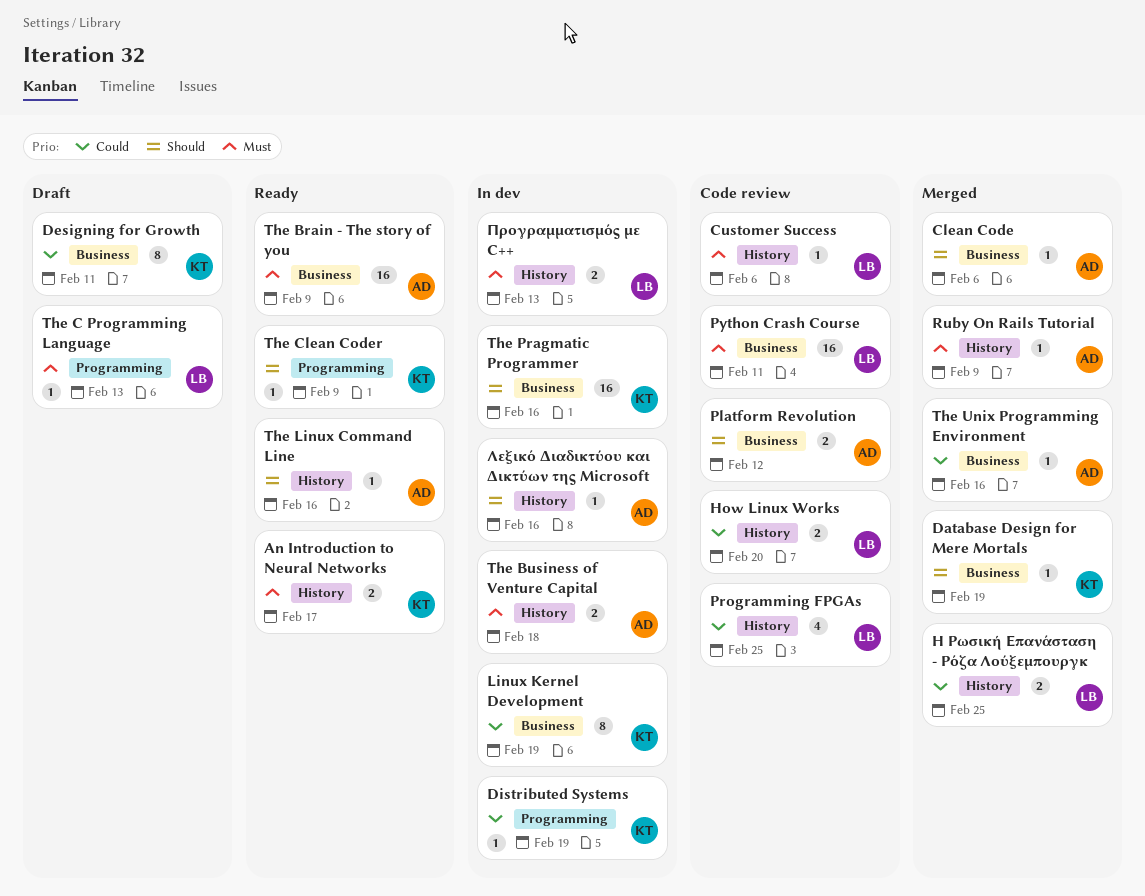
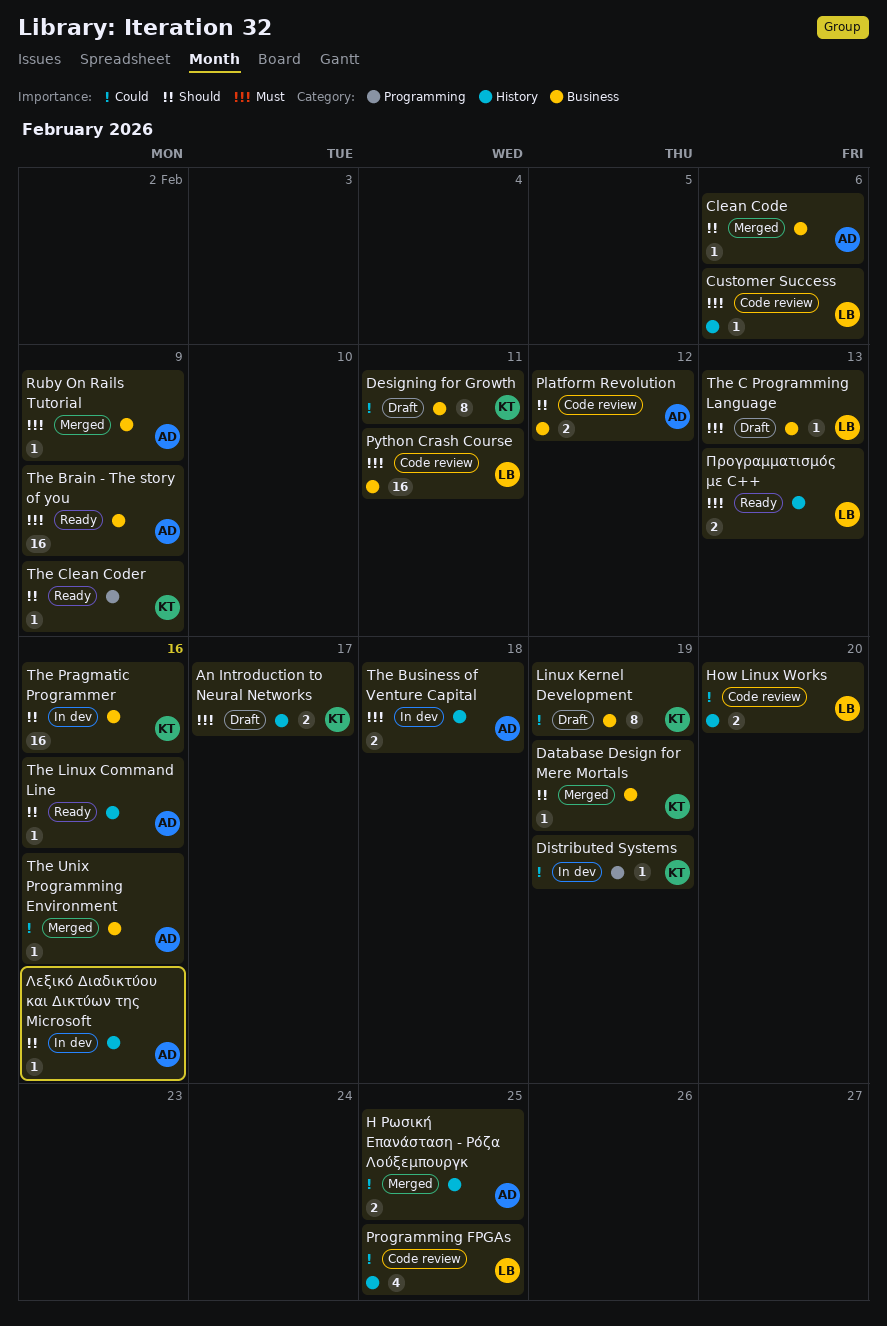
An Introduction to Neural Networks, status: Ready -> Draft
Linux Kernel Development, status: In dev -> Draft
Ruby On Rails Tutorial, label: History -> Business
The C Programming Language, label: Programming -> Business
Η Ρωσική Επανάσταση - Ρόζα Λούξεμπουργκ, owner: LB -> AD
Προγραμματισμός με C++, status: In dev -> Ready

